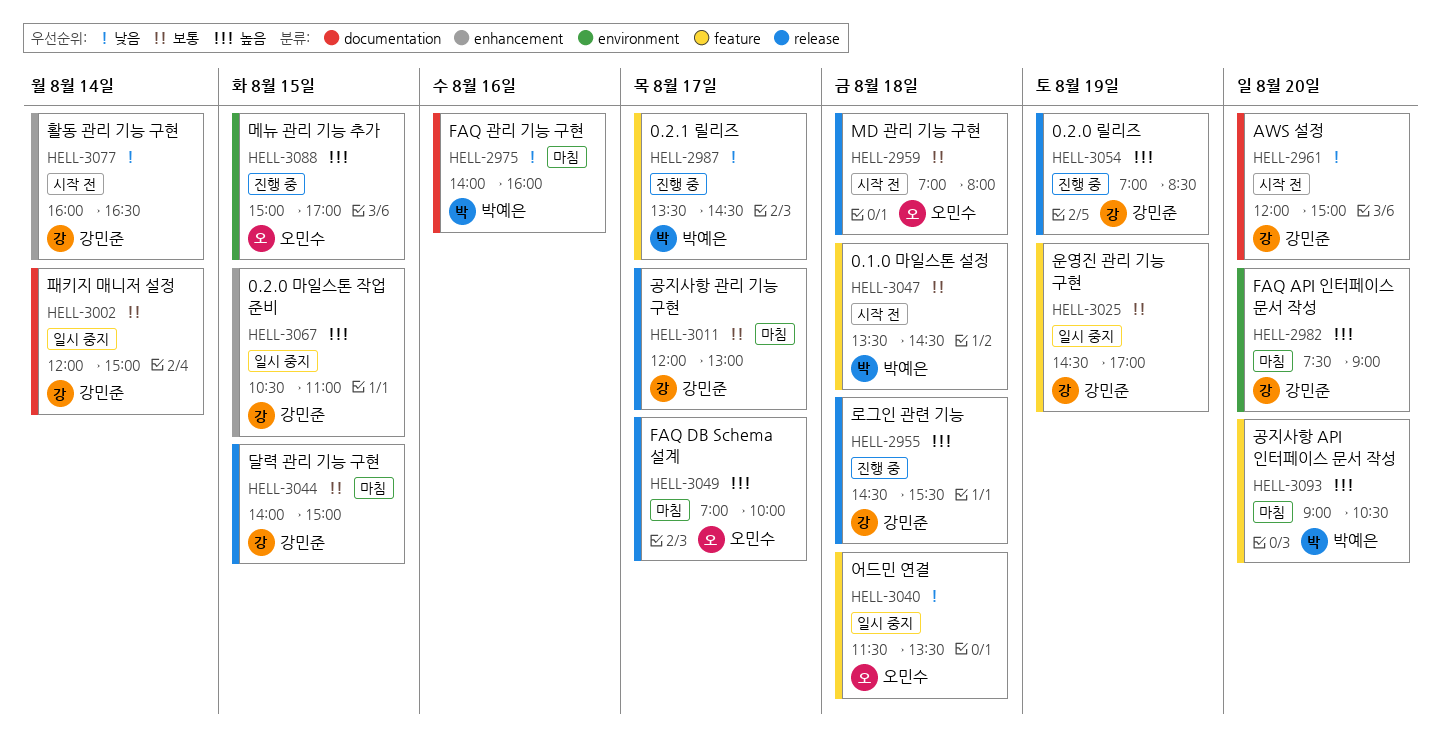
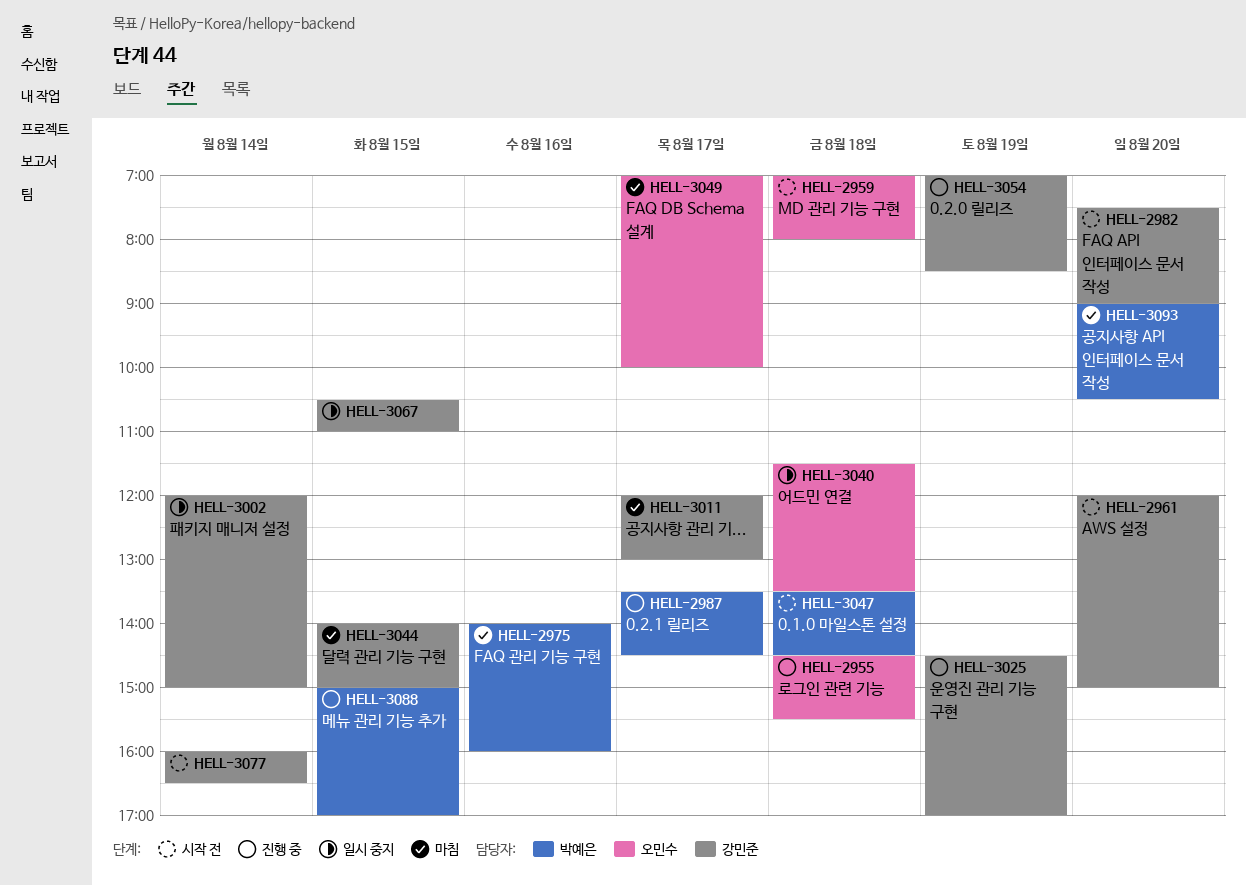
HELL-2955, owner: 강민준 -> 오민수
HELL-2982, status: 마침 -> 시작 전
HELL-3025, status: 일시 중지 -> 진행 중
HELL-3088, owner: 오민수 -> 박예은

